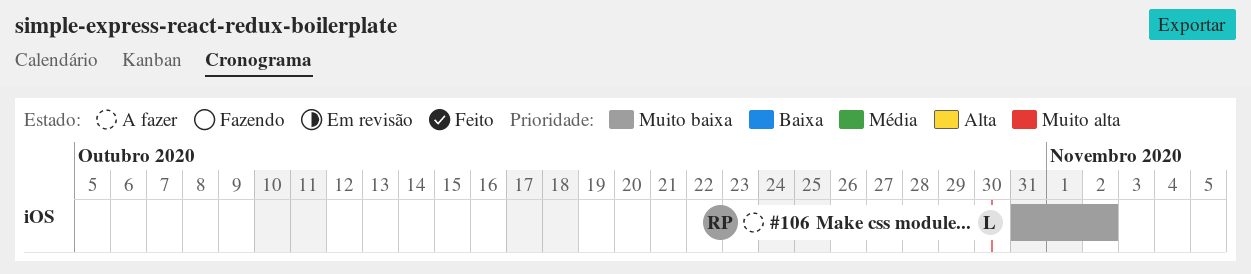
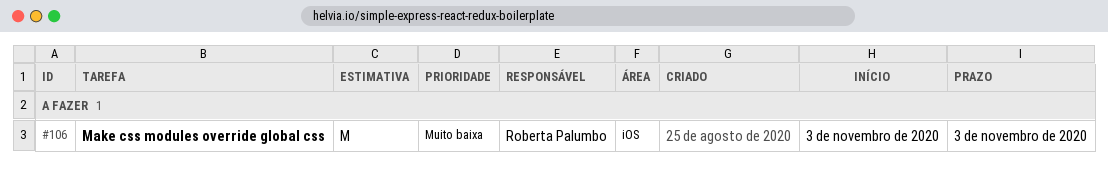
#106, estimate: L -> M
#106, start: Oct 31 -> Nov 3
#106, due: Nov 2 -> Nov 3

